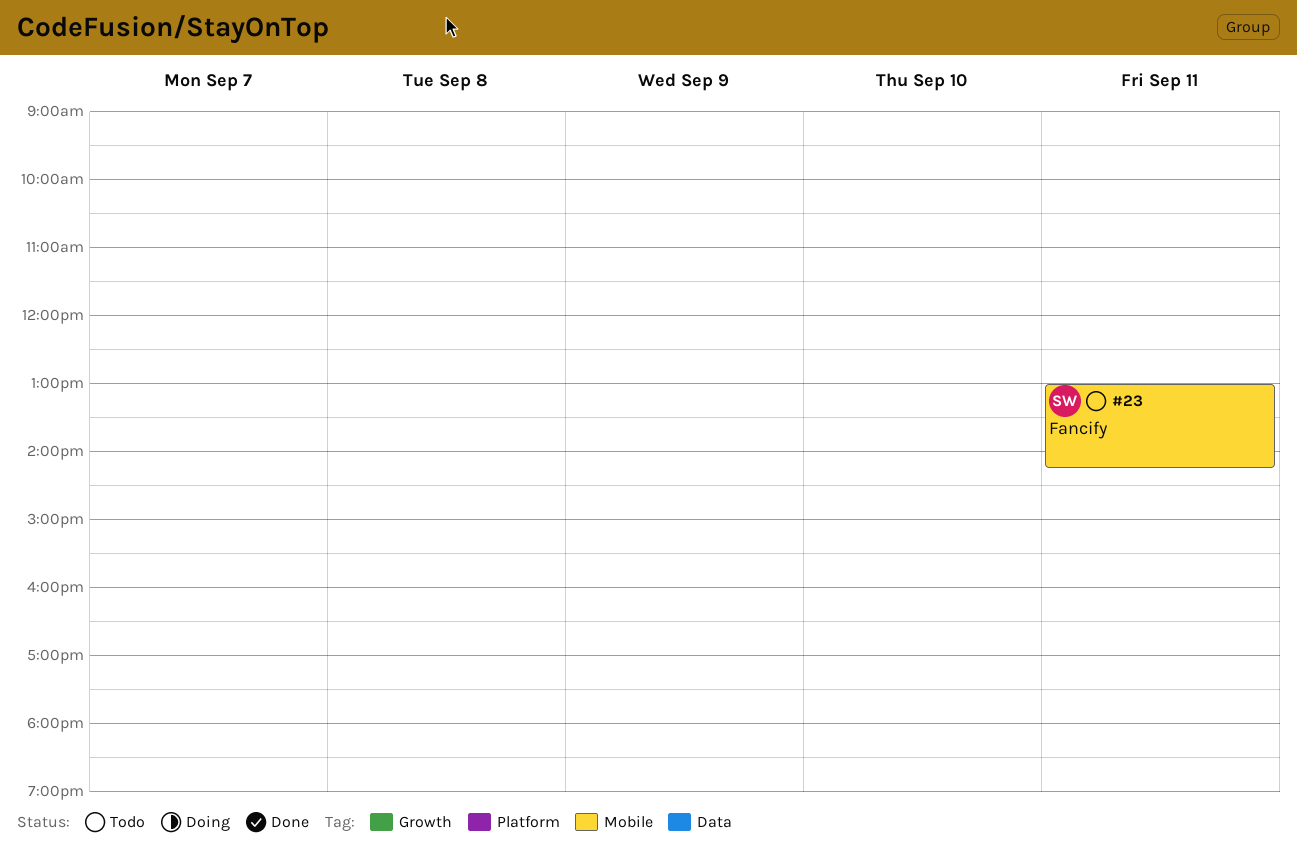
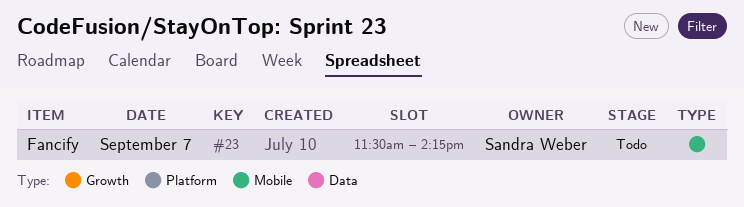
#23, day: Sep 11 -> Sep 7
#23, begins: 13:00 -> 11:30

